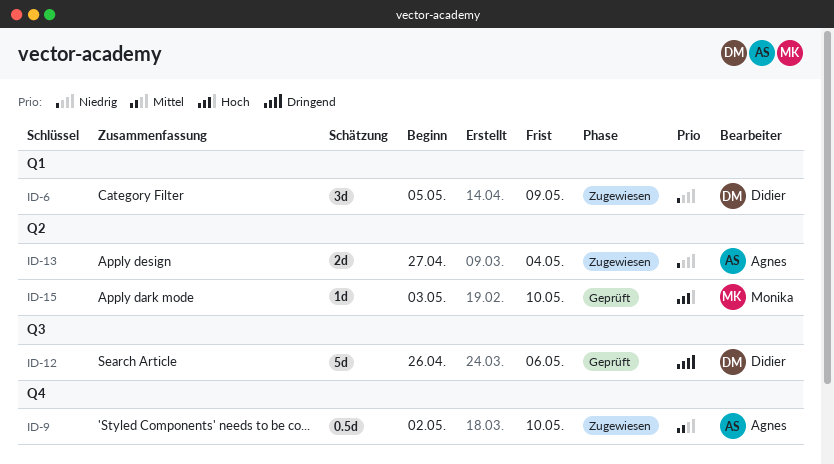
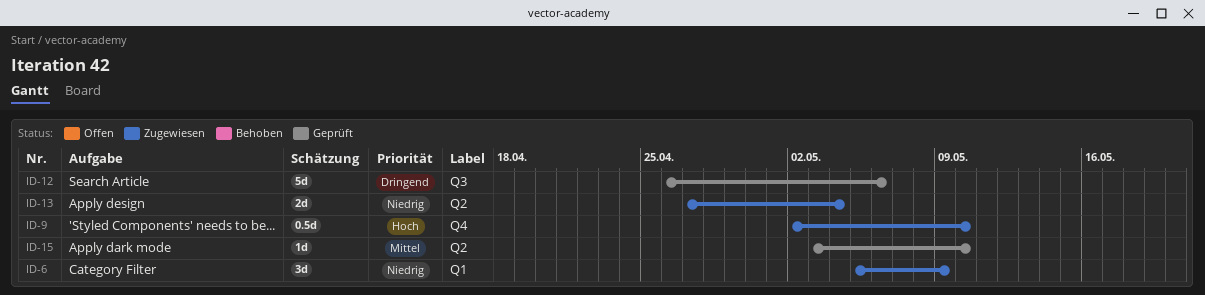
ID-9, priority: Mittel -> Hoch
ID-15, priority: Hoch -> Mittel

